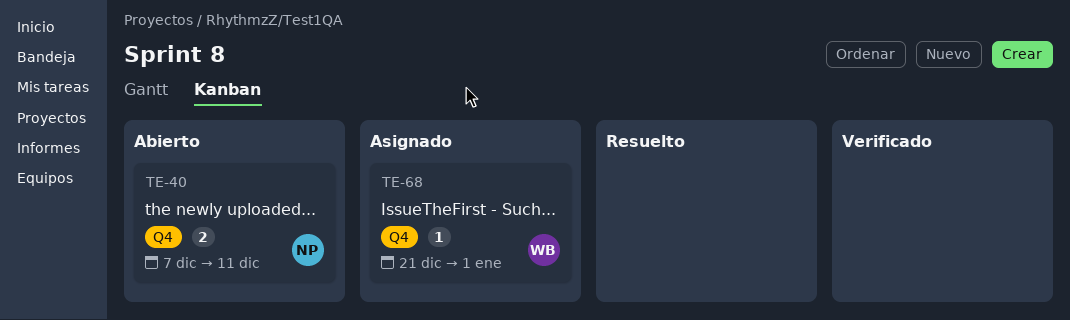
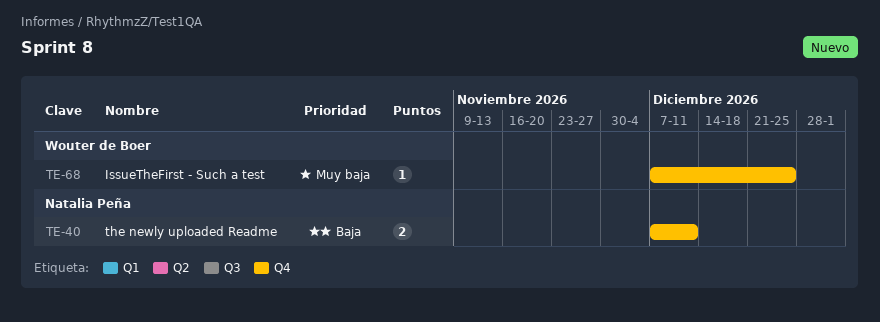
TE-68, start: Dec 21 -> Dec 7
TE-68, due: Jan 1 -> Dec 25

